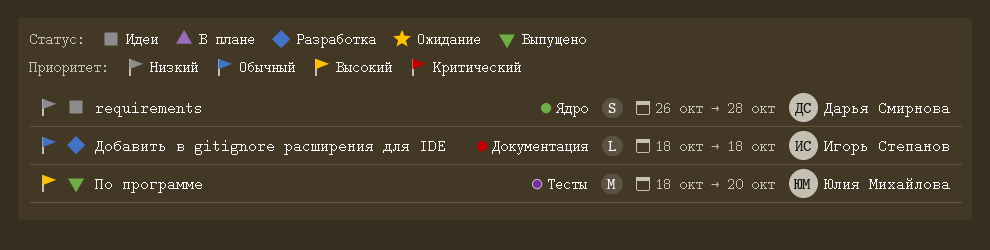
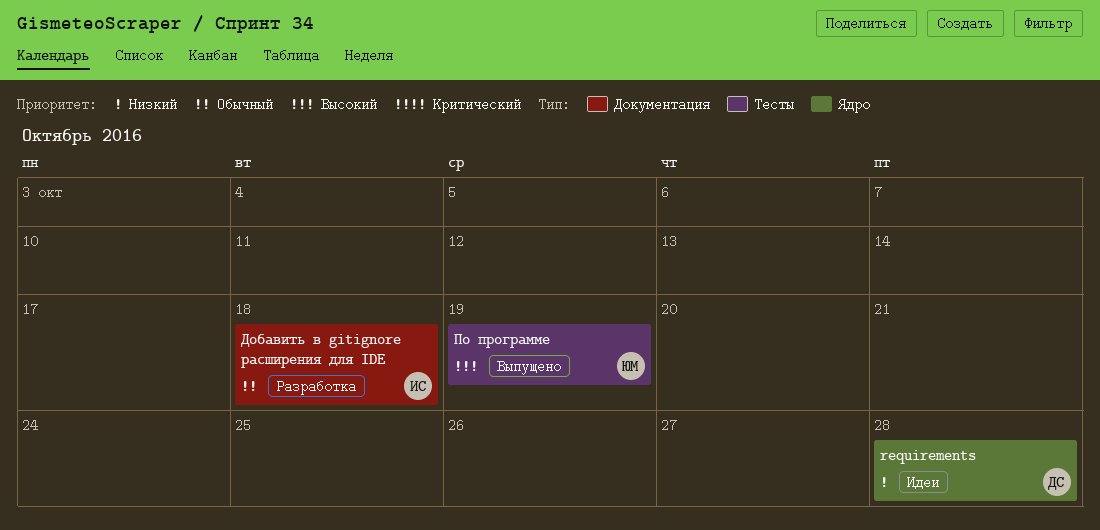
По программе, due: Oct 20 -> Oct 19

